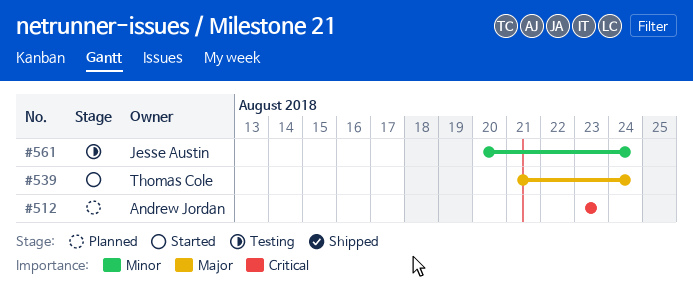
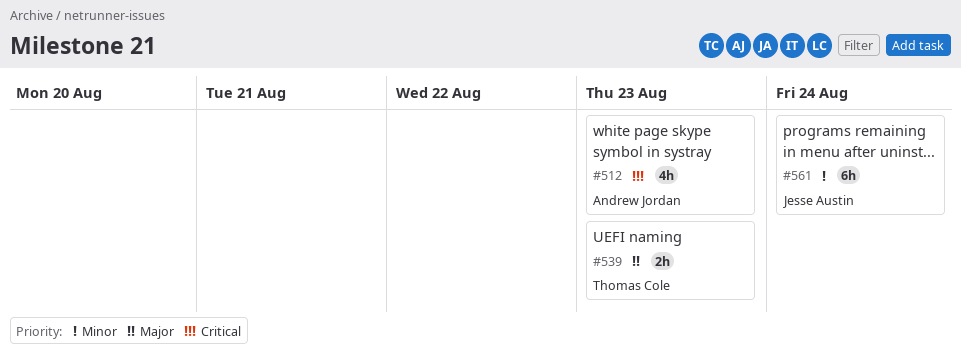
#539, due: Aug 24 -> Aug 23

